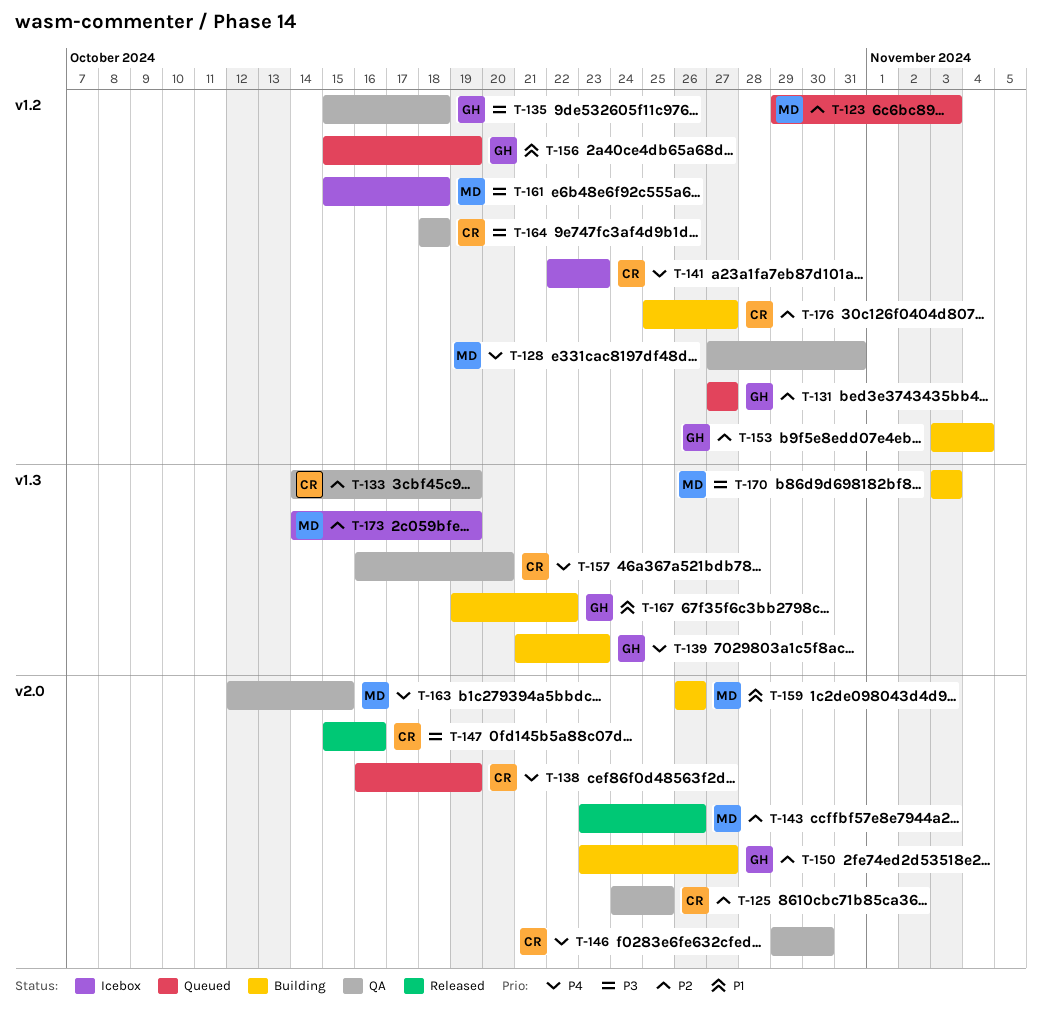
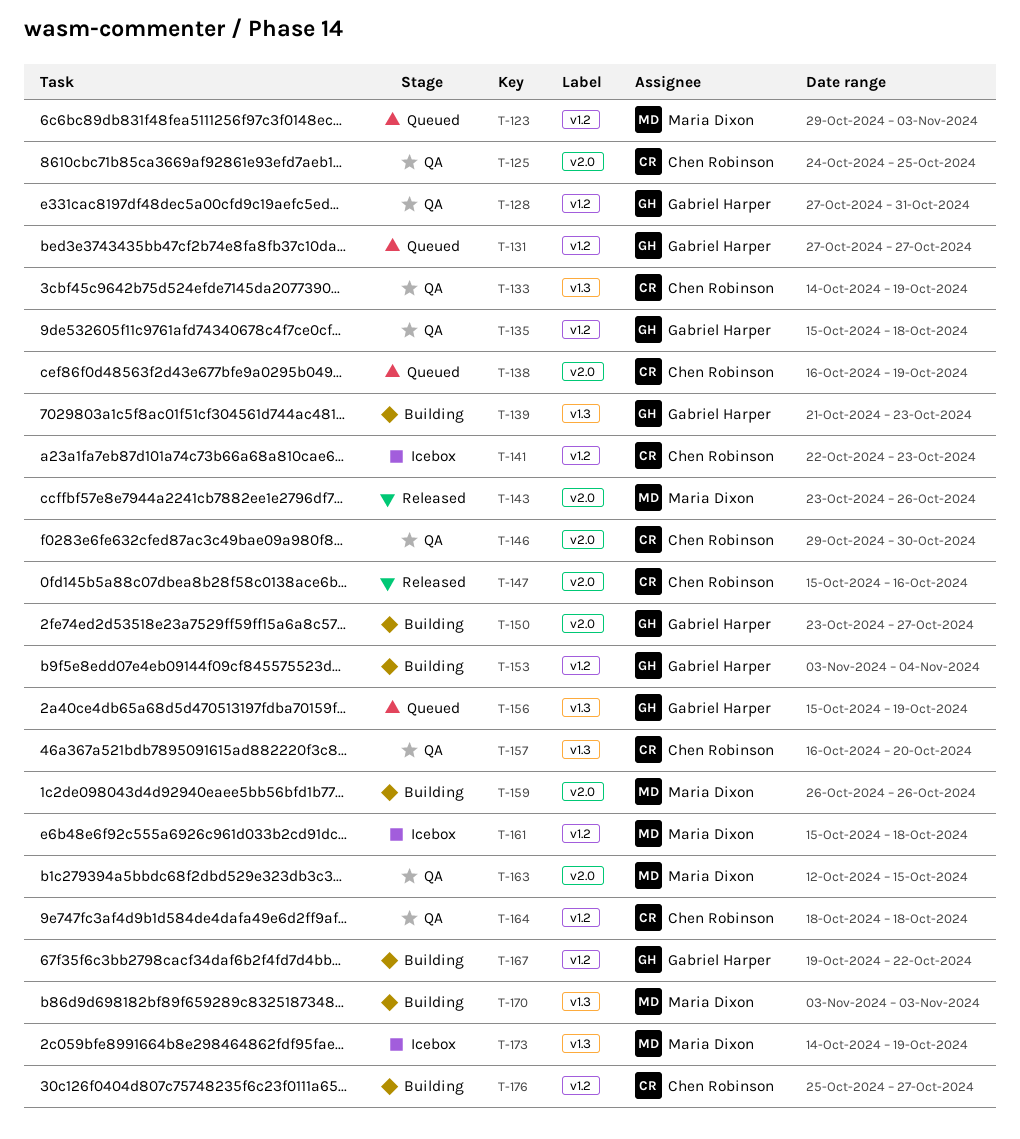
T-128, owner: Maria Dixon -> Gabriel Harper
T-156, label: v1.2 -> v1.3
T-167, label: v1.3 -> v1.2

